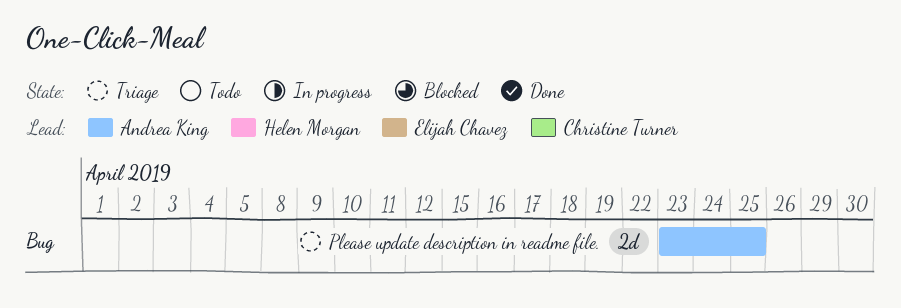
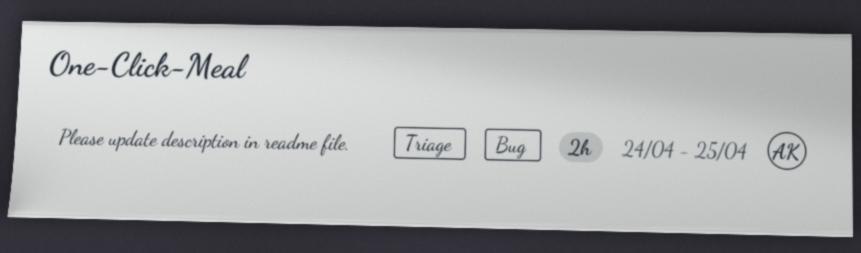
Please update description in readme file., estimate: 2d -> 2h
Please update description in readme file., start: Apr 23 -> Apr 24

